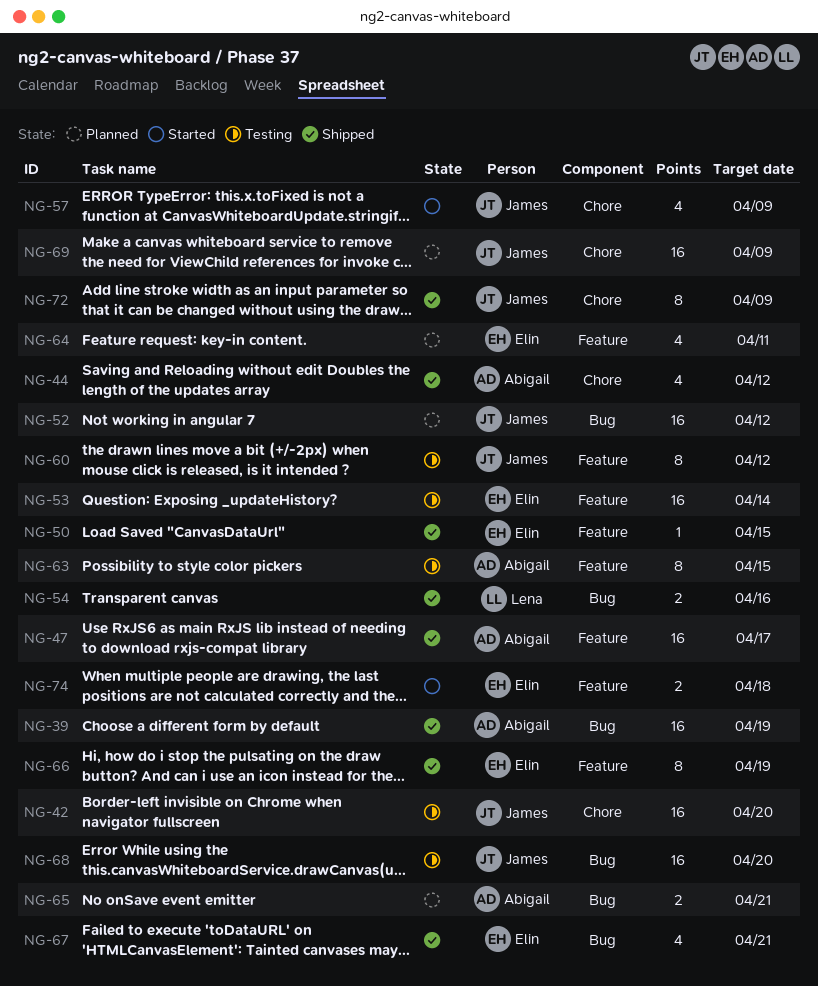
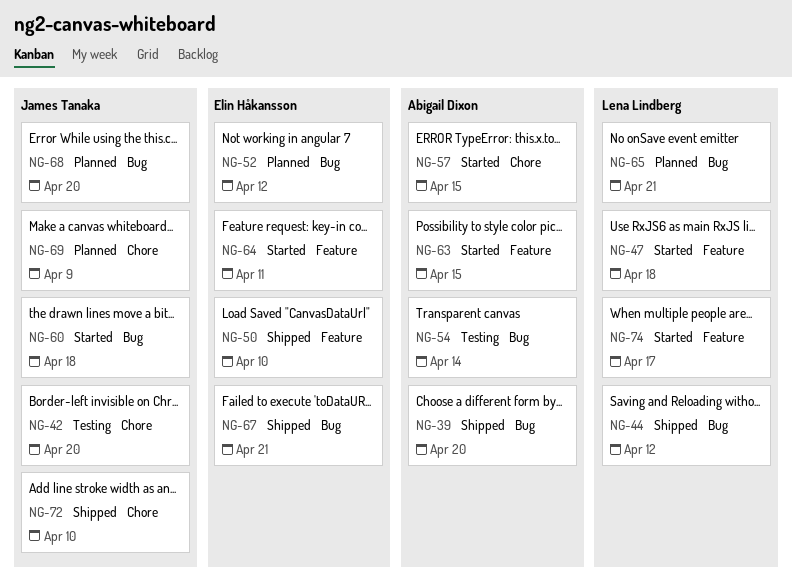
NG-39, due: Apr 19 -> Apr 20
NG-44, owner: Abigail Dixon -> Lena Lindberg
NG-44, label: Chore -> Bug
NG-47, status: Shipped -> Started
NG-47, owner: Abigail Dixon -> Lena Lindberg
NG-47, due: Apr 17 -> Apr 18
NG-50, due: Apr 15 -> Apr 10
NG-52, owner: James Tanaka -> Elin Håkansson
NG-53: present -> none
NG-54, status: Shipped -> Testing
NG-54, owner: Lena Lindberg -> Abigail Dixon
NG-54, due: Apr 16 -> Apr 14
NG-57, owner: James Tanaka -> Abigail Dixon
NG-57, due: Apr 9 -> Apr 15
NG-60, status: Testing -> Started
NG-60, label: Feature -> Bug
NG-60, due: Apr 12 -> Apr 18
NG-63, status: Testing -> Started
NG-64, status: Planned -> Started
NG-65, owner: Abigail Dixon -> Lena Lindberg
NG-66: present -> none
NG-68, status: Testing -> Planned
NG-72, due: Apr 9 -> Apr 10
NG-74, owner: Elin Håkansson -> Lena Lindberg
NG-74, due: Apr 18 -> Apr 17

